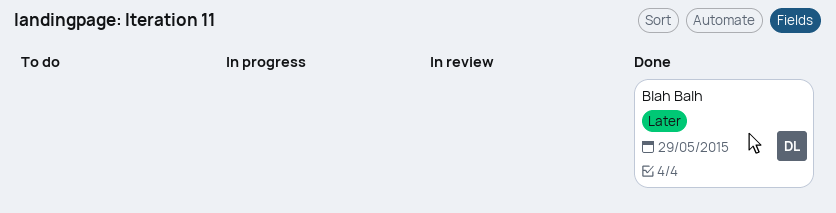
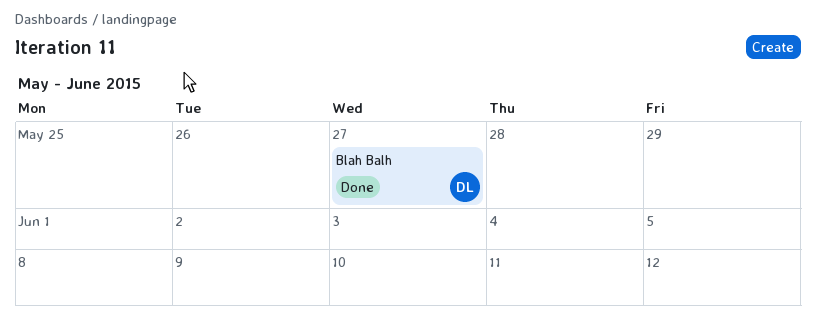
Blah Balh, due: May 29 -> May 27

